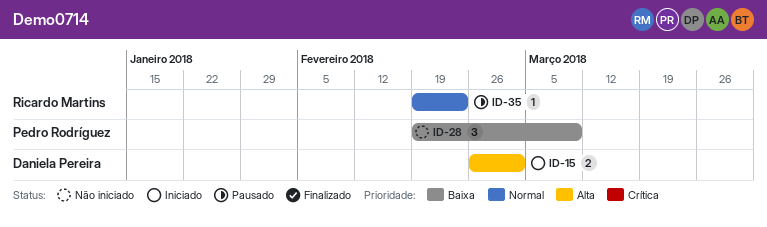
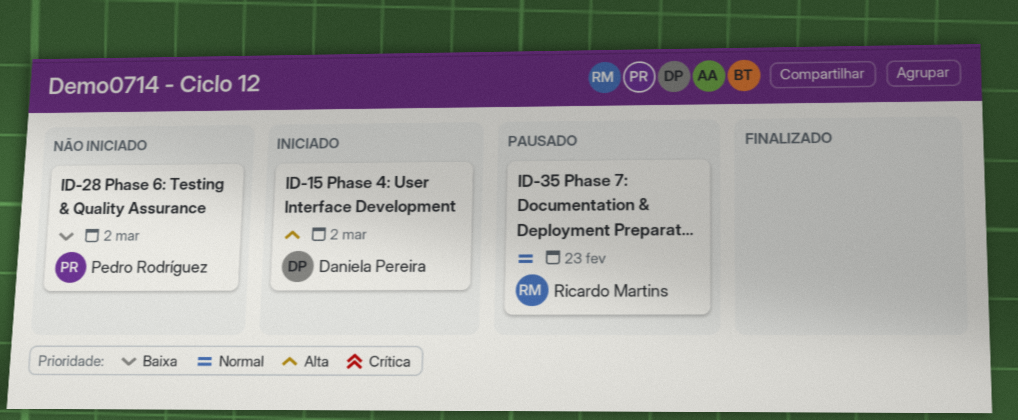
ID-28, due: Mar 9 -> Mar 2

